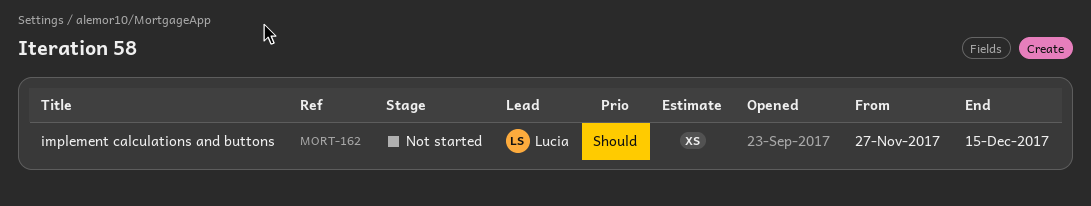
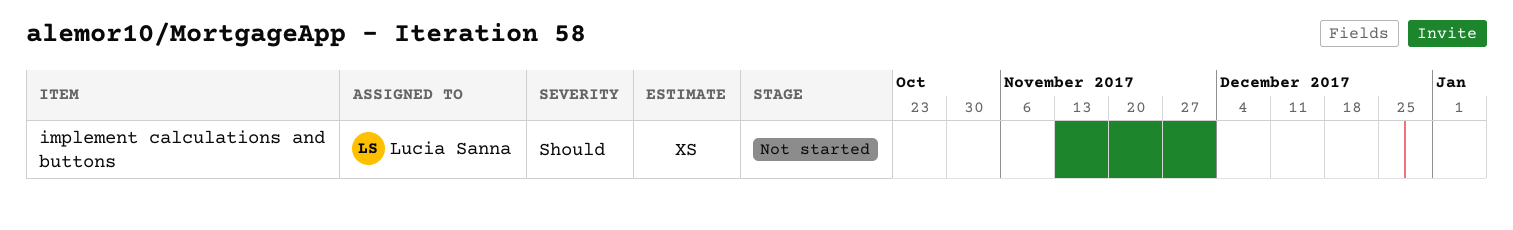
implement calculations and buttons, start: Nov 27 -> Nov 13
implement calculations and buttons, due: Dec 15 -> Dec 1

